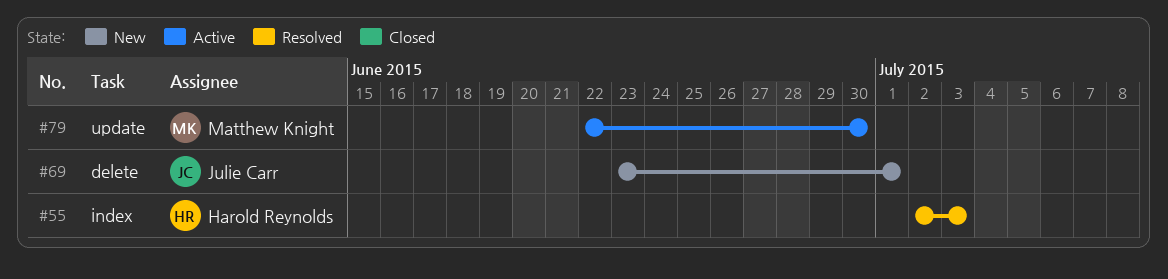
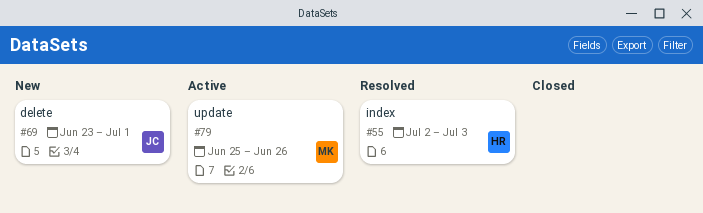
#79, start: Jun 22 -> Jun 25
#79, due: Jun 30 -> Jun 26

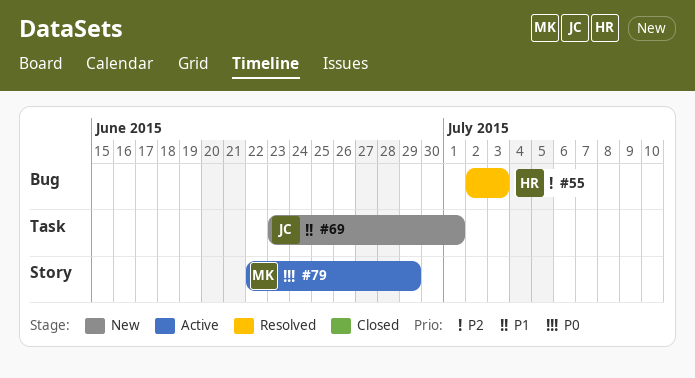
#79, start: Jun 25 -> Jun 22
#79, due: Jun 26 -> Jun 29

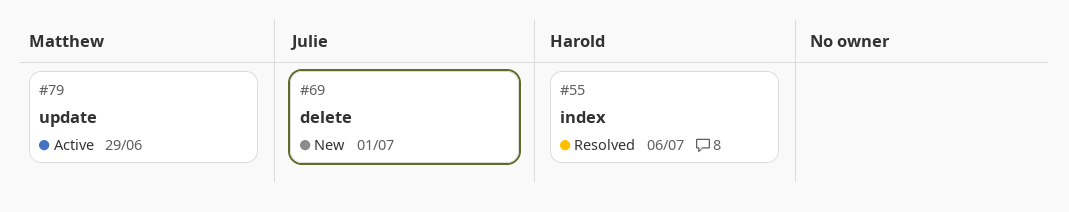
#55, due: Jul 3 -> Jul 6

